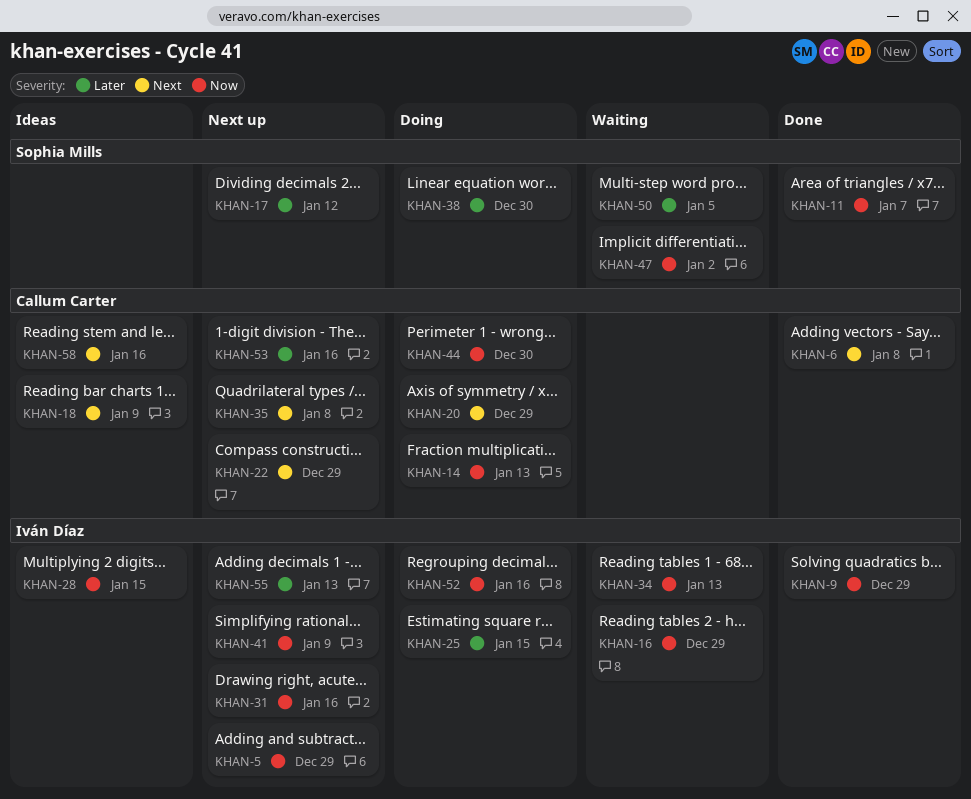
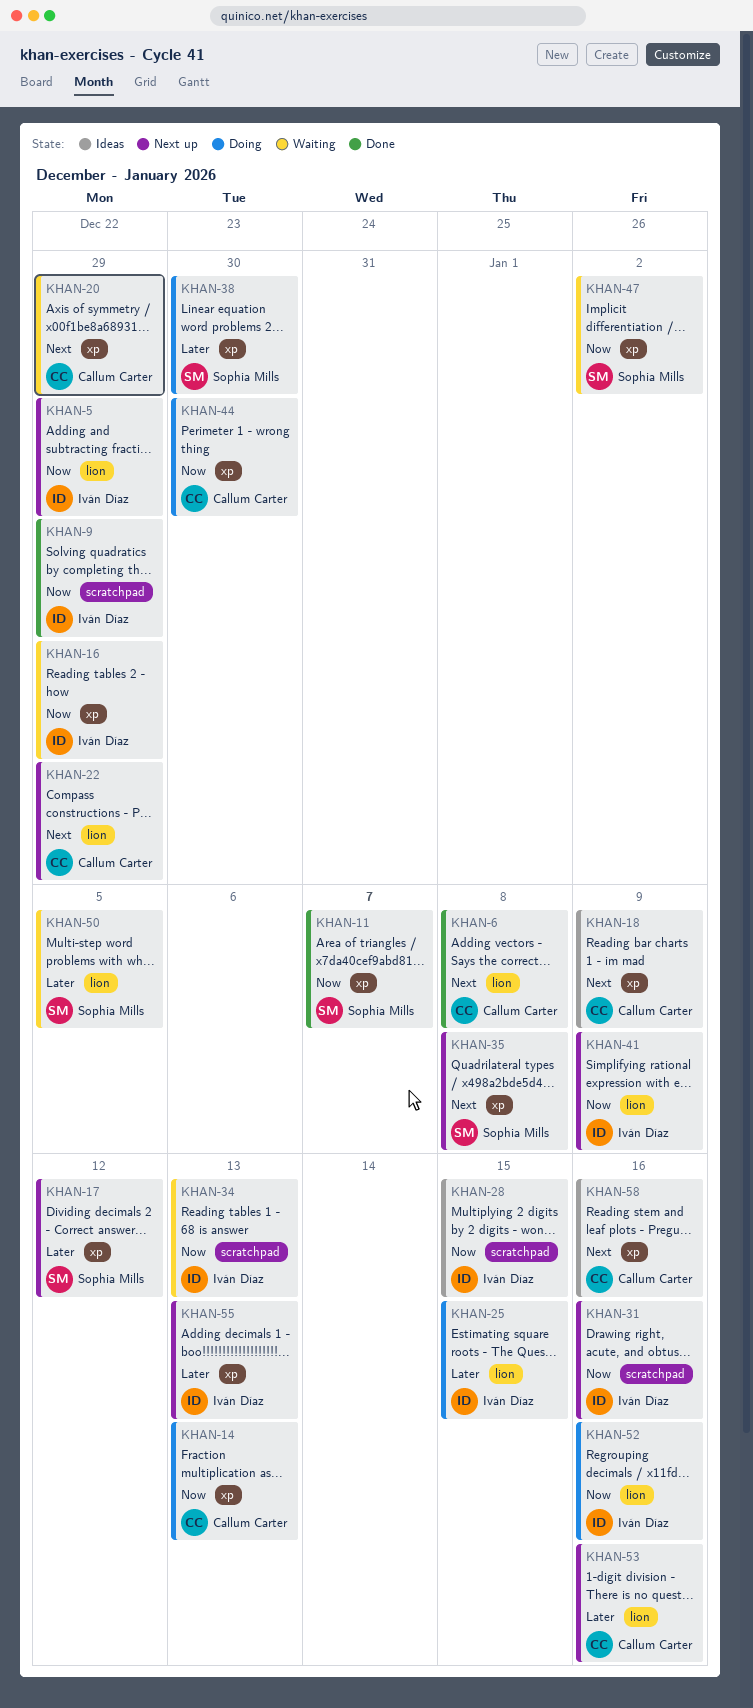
KHAN-20, status: Doing -> Waiting
KHAN-35, owner: Callum Carter -> Sophia Mills

